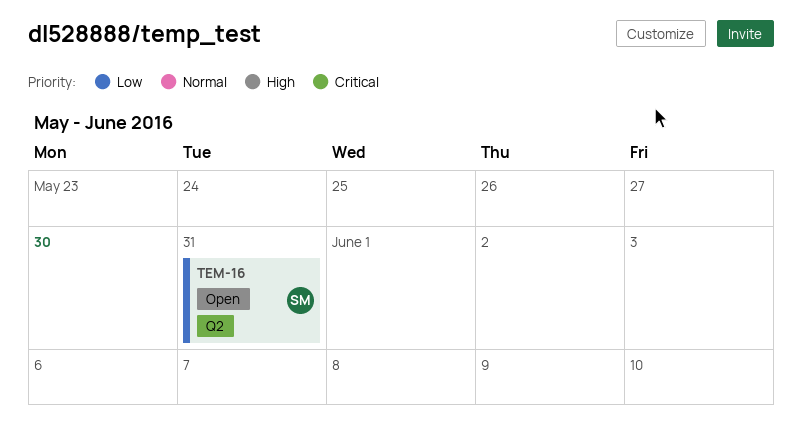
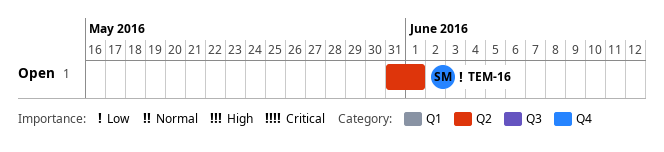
TEM-16, due: May 31 -> Jun 1

